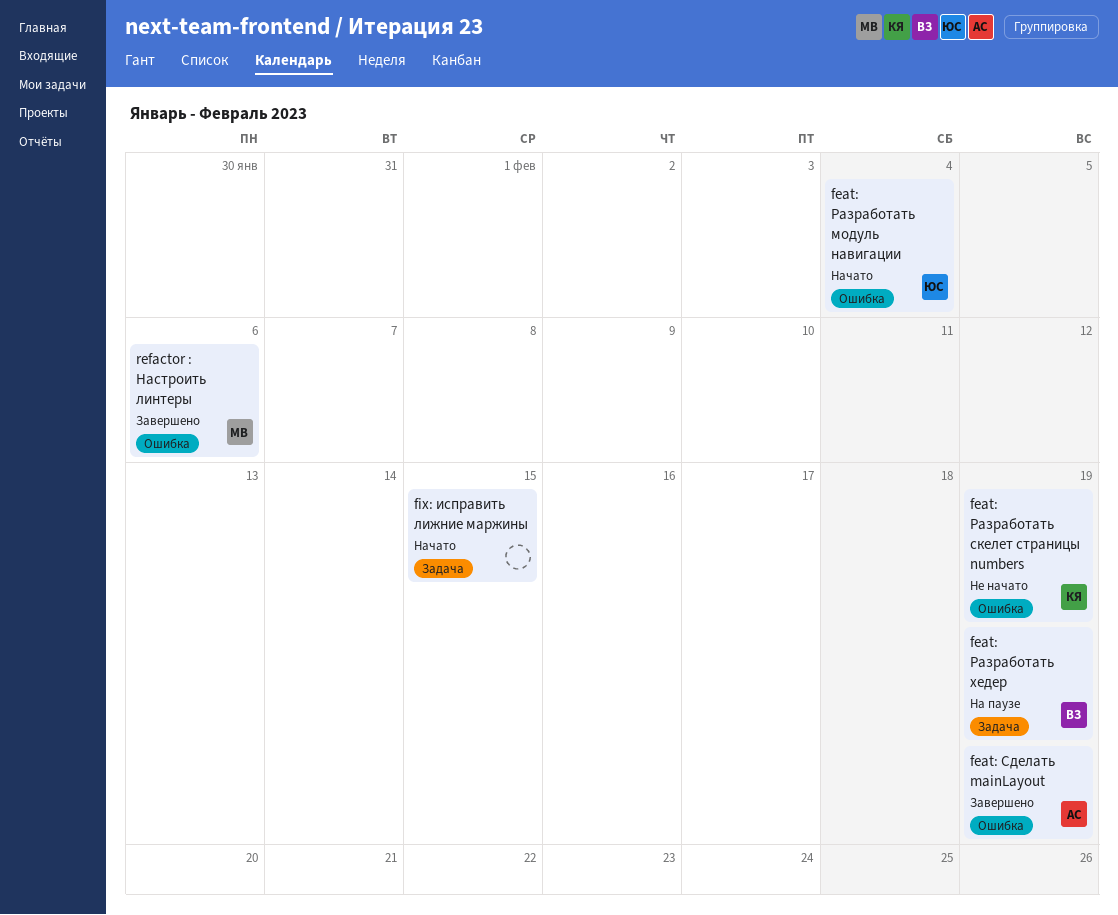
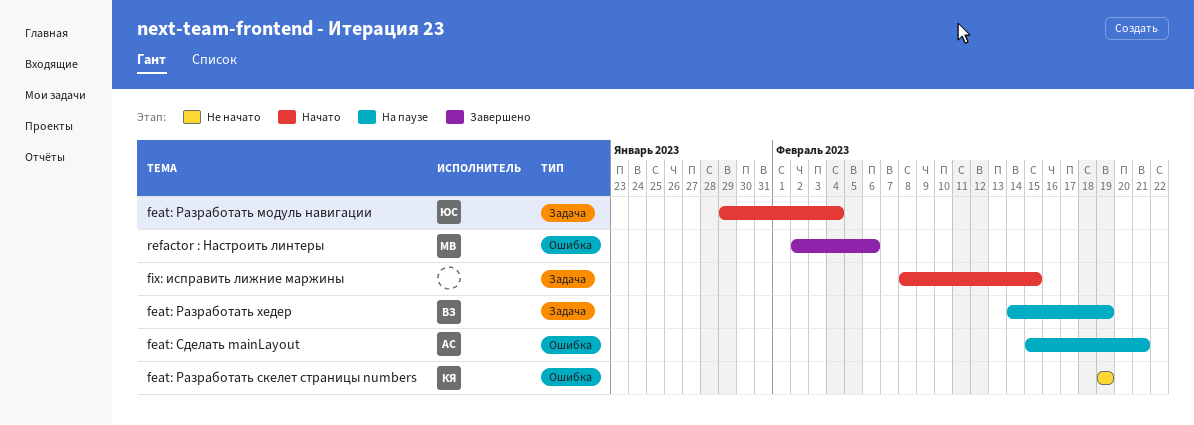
feat: Разработать модуль навигации, label: Ошибка -> Задача
feat: Сделать mainLayout, status: Завершено -> На паузе
feat: Сделать mainLayout, due: Feb 19 -> Feb 21

